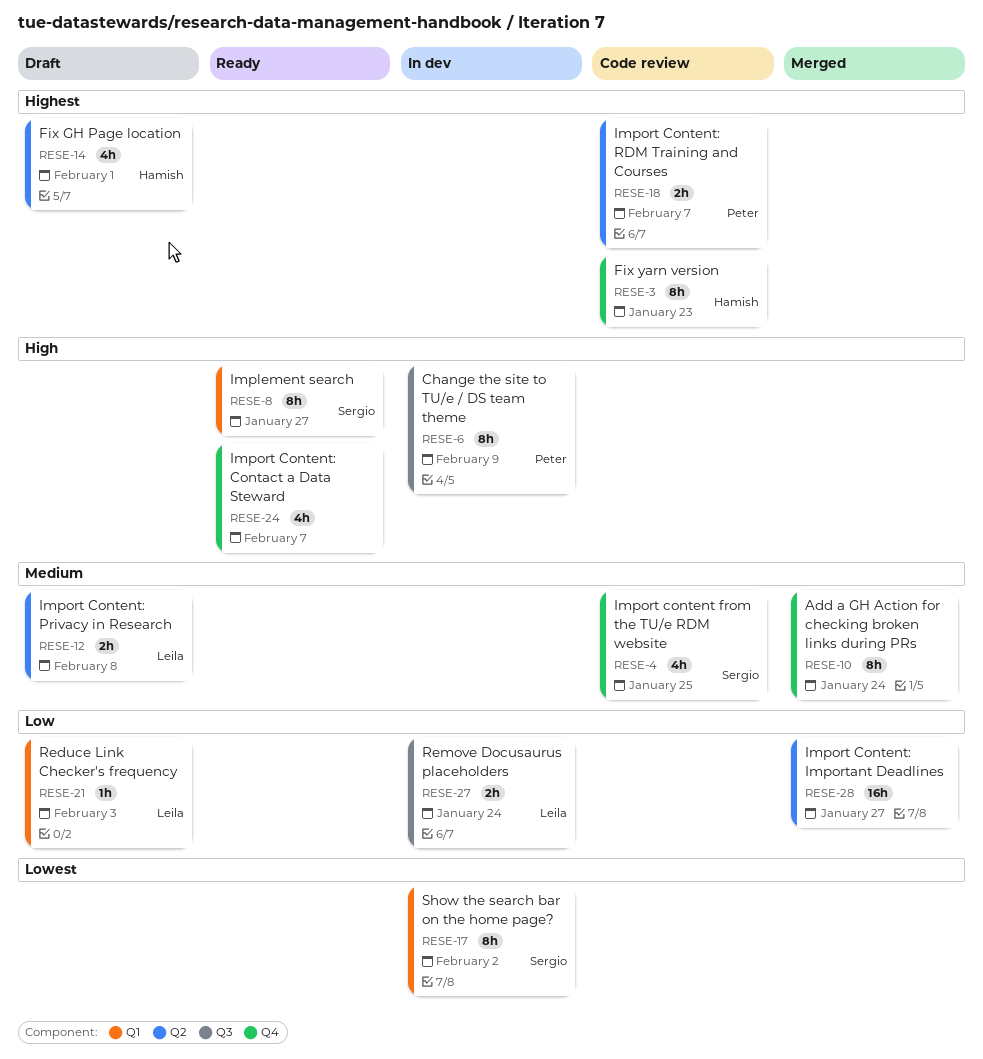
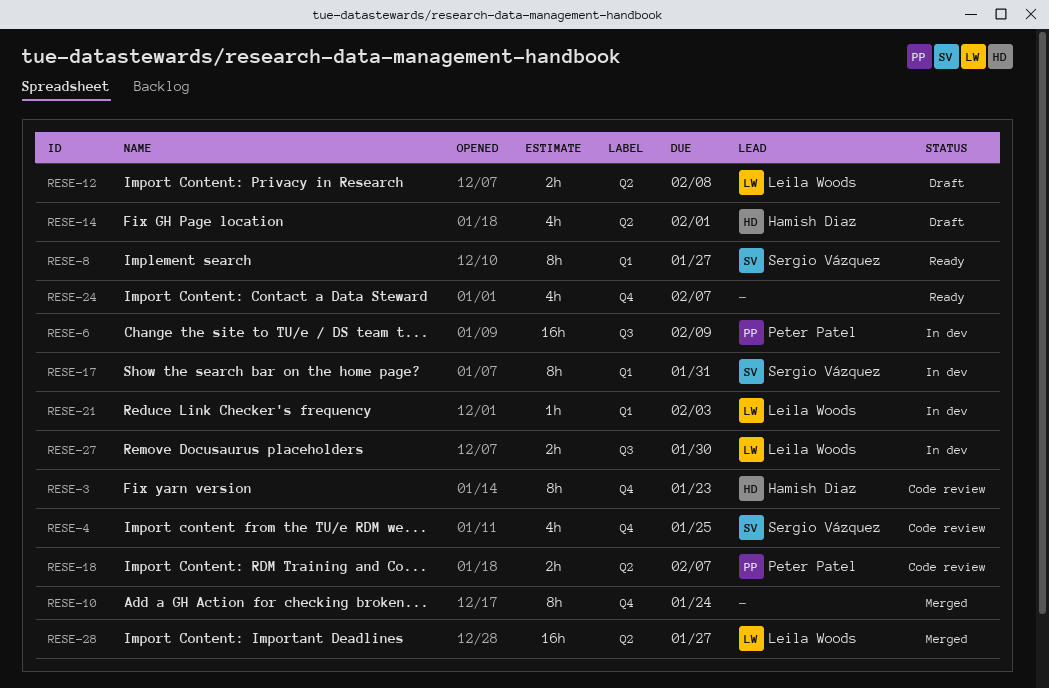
RESE-6, estimate: 8h -> 16h
RESE-17, due: Feb 2 -> Jan 31
RESE-21, status: Draft -> In dev
RESE-27, due: Jan 24 -> Jan 30
RESE-28, owner: none -> Leila Woods

